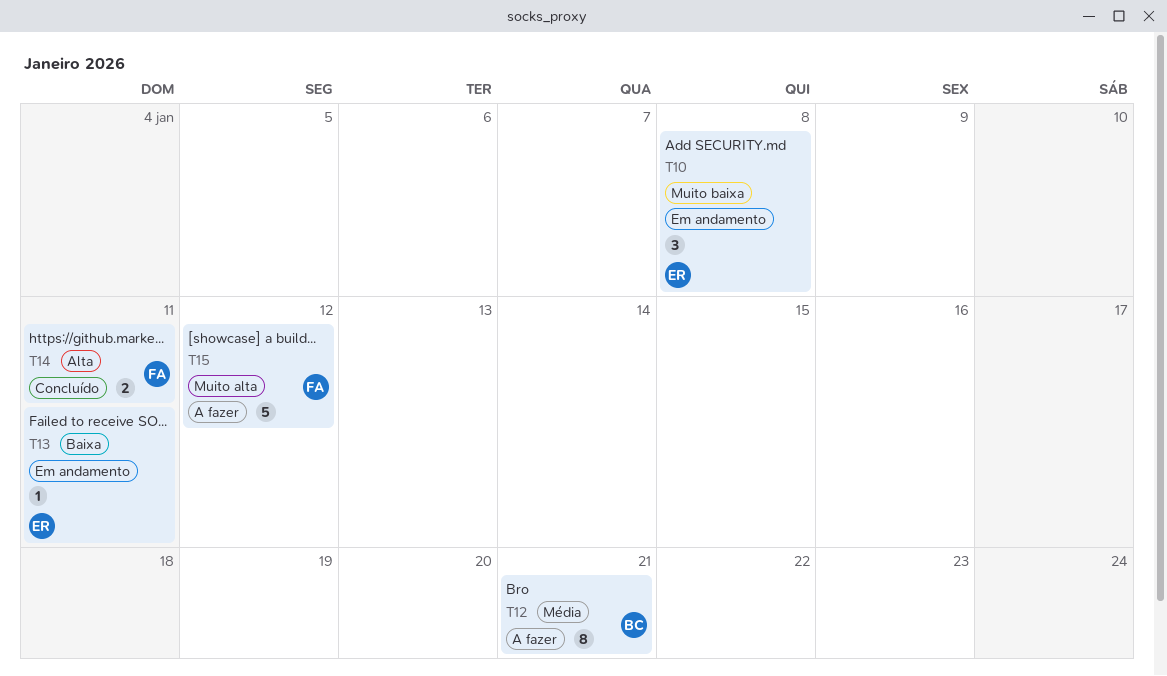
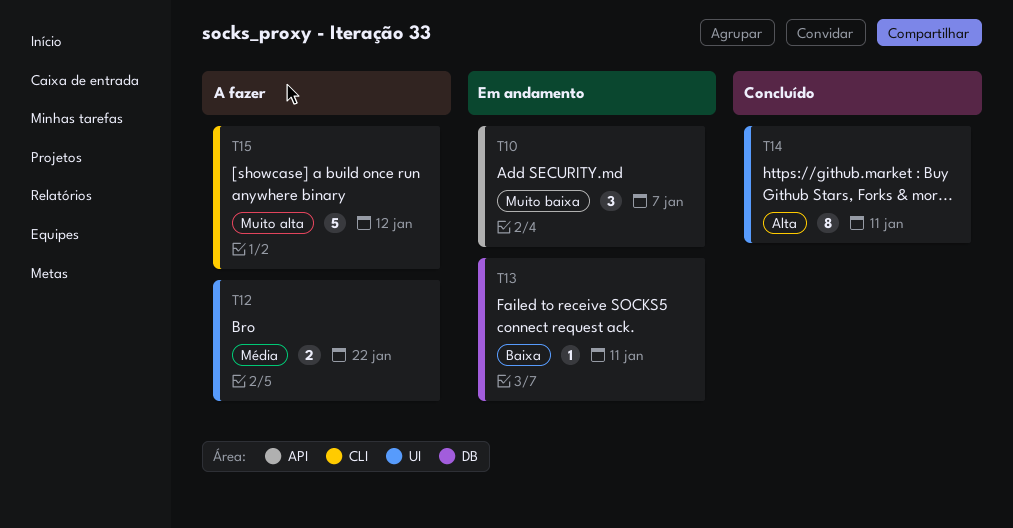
T10, due: Jan 8 -> Jan 7
T12, estimate: 8 -> 2
T12, due: Jan 21 -> Jan 22
T14, estimate: 2 -> 8

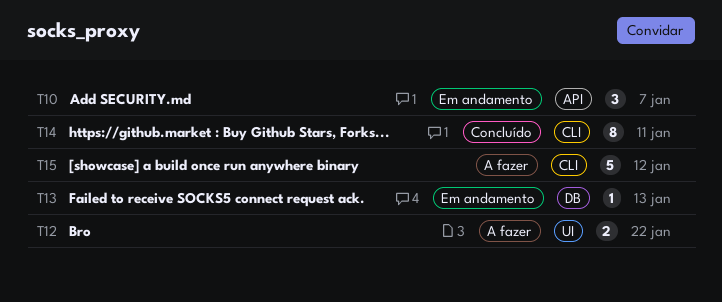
T13, due: Jan 11 -> Jan 13
T14, label: UI -> CLI

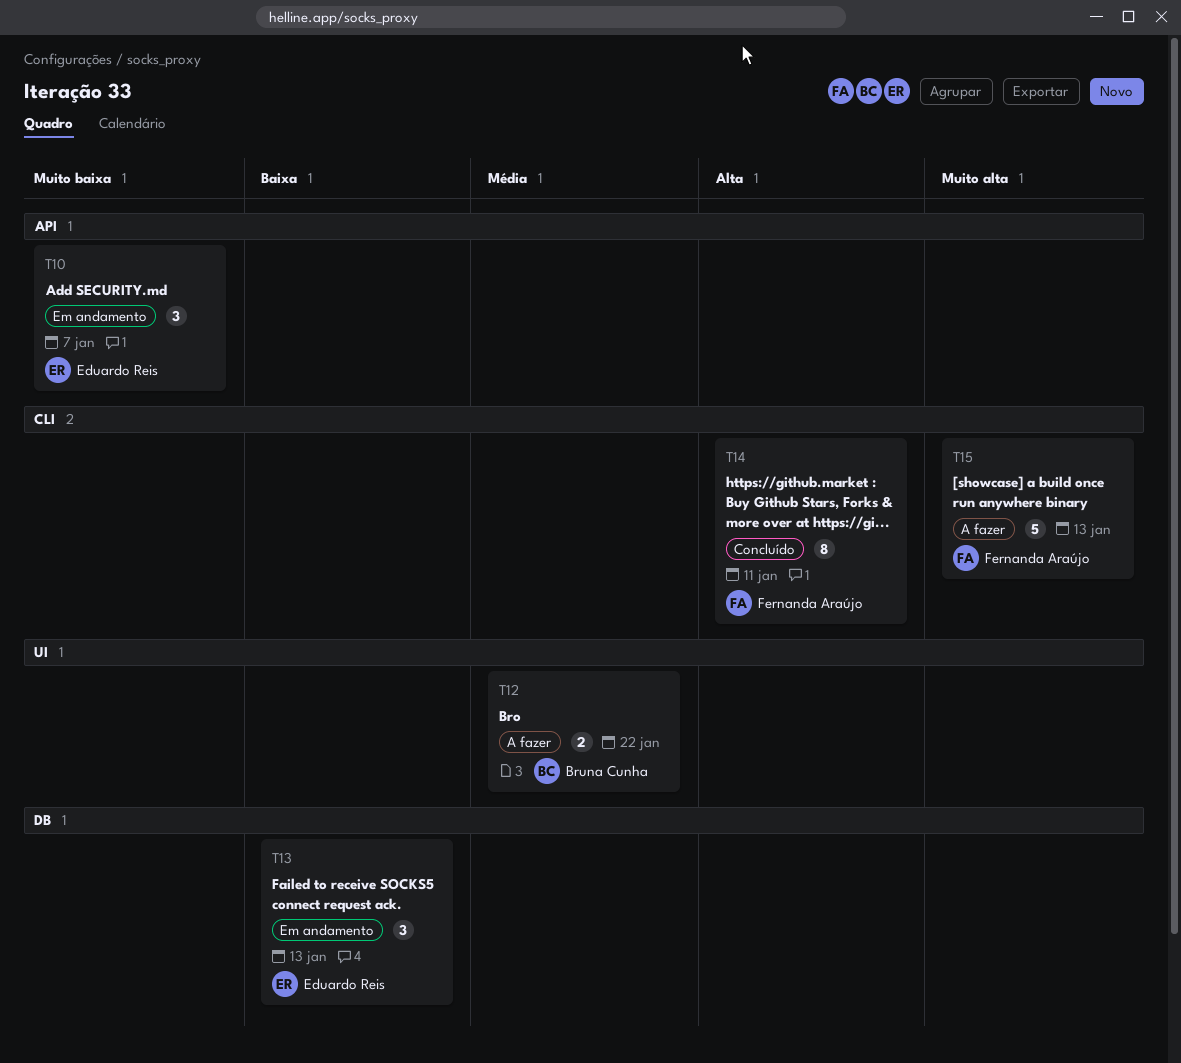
T13, estimate: 1 -> 3
T15, due: Jan 12 -> Jan 13

